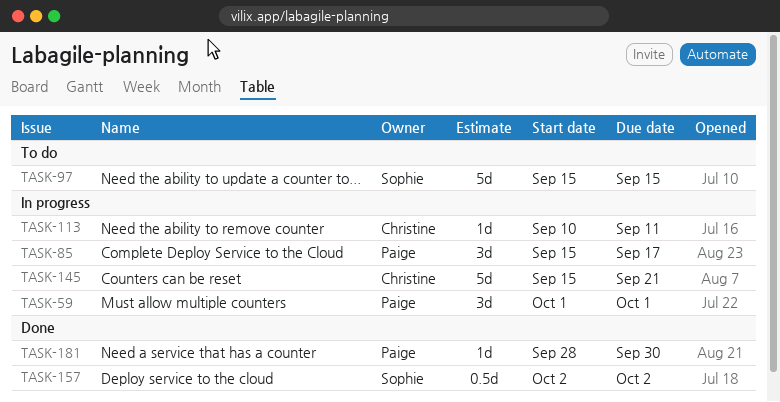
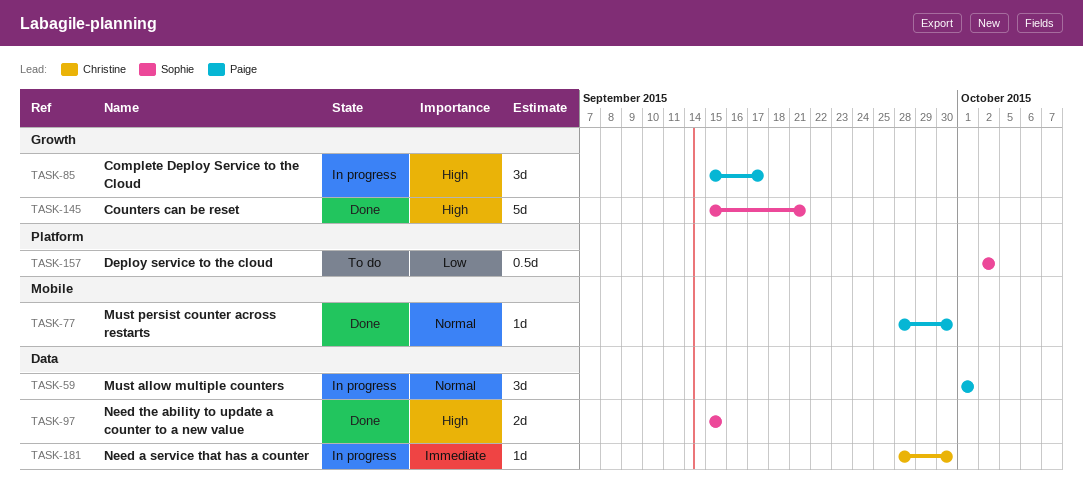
TASK-77: none -> present
TASK-97, status: To do -> Done
TASK-97, estimate: 5d -> 2d
TASK-113: present -> none
TASK-145, status: In progress -> Done
TASK-145, owner: Christine -> Sophie
TASK-157, status: Done -> To do
TASK-181, status: Done -> In progress
TASK-181, owner: Paige -> Christine

